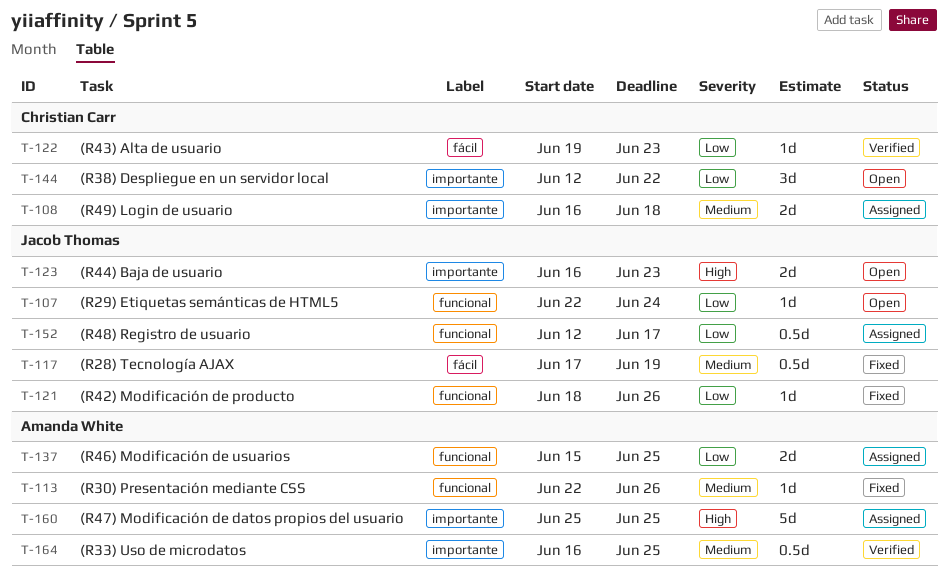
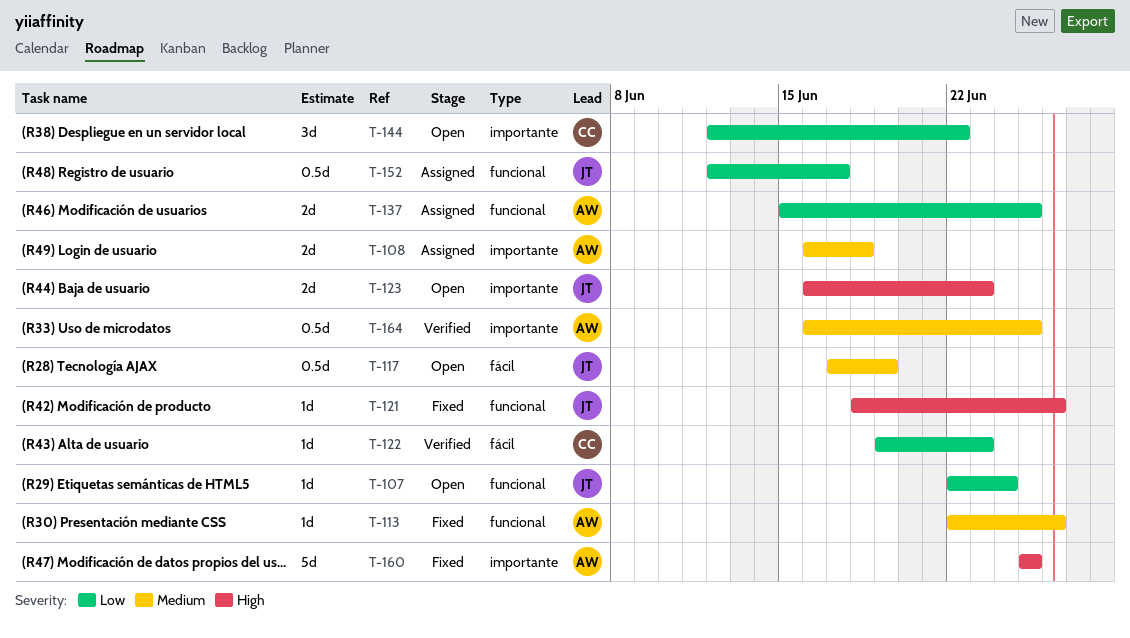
T-108, owner: Christian Carr -> Amanda White
T-117, status: Fixed -> Open
T-121, priority: Low -> High
T-160, status: Assigned -> Fixed

